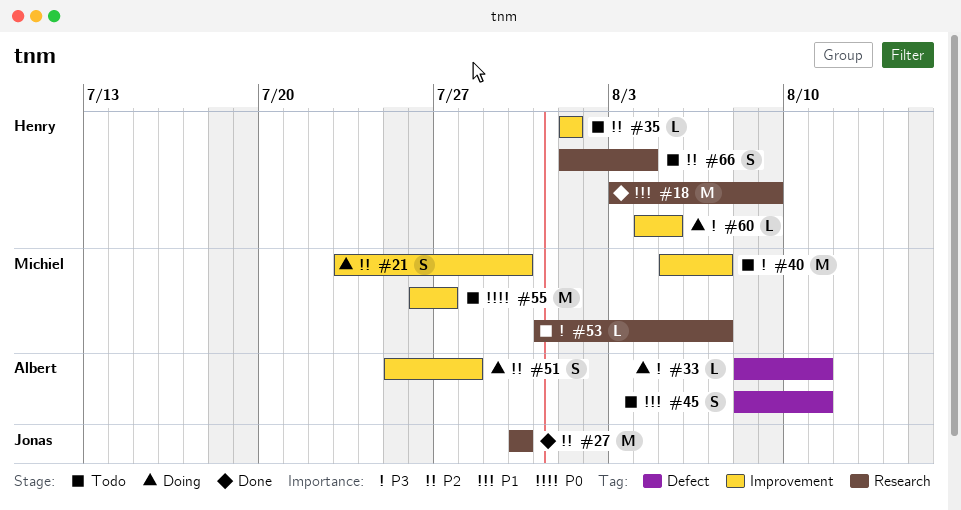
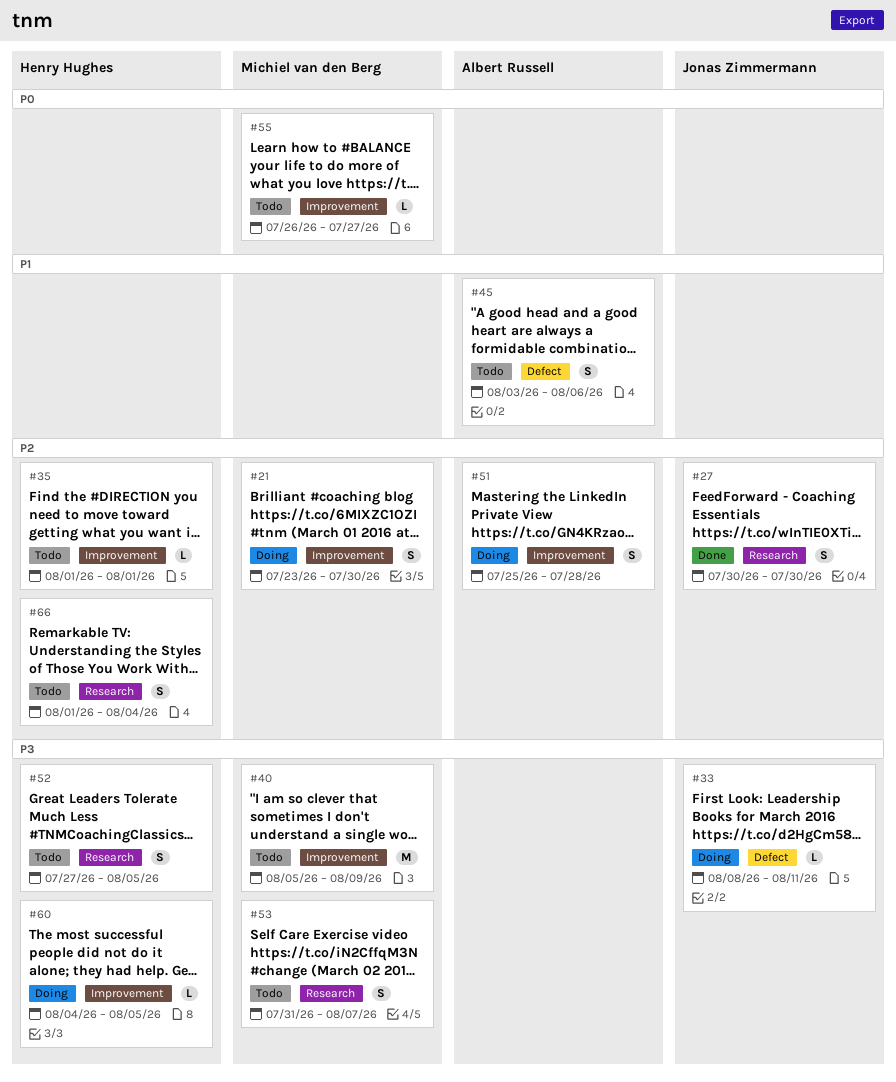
#18: present -> none
#27, estimate: M -> S
#33, owner: Albert Russell -> Jonas Zimmermann
#40, due: Aug 7 -> Aug 9
#45, start: Aug 8 -> Aug 3
#45, due: Aug 11 -> Aug 6
#52: none -> present
#53, estimate: L -> S
#55, estimate: M -> L

